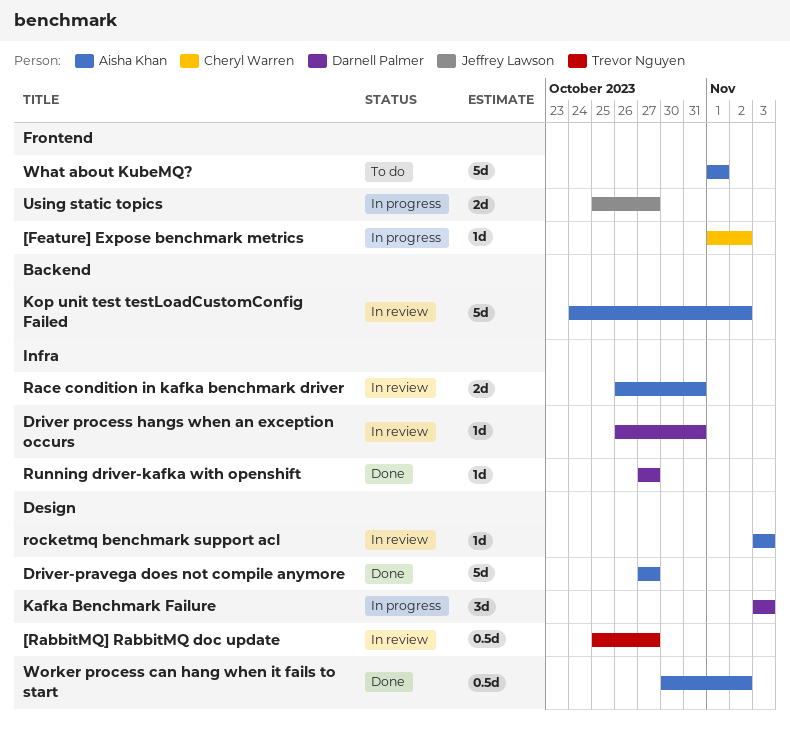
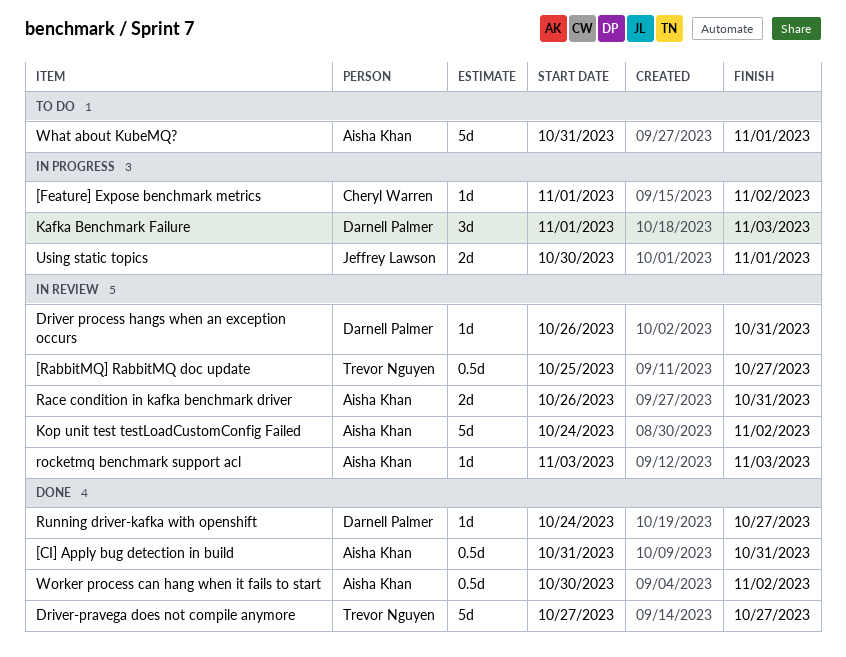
[CI] Apply bug detection in build: none -> present
Driver-pravega does not compile anymore, owner: Aisha Khan -> Trevor Nguyen
Kafka Benchmark Failure, start: Nov 3 -> Nov 1
Running driver-kafka with openshift, start: Oct 27 -> Oct 24
Using static topics, start: Oct 25 -> Oct 30
Using static topics, due: Oct 27 -> Nov 1
What about KubeMQ?, start: Nov 1 -> Oct 31

